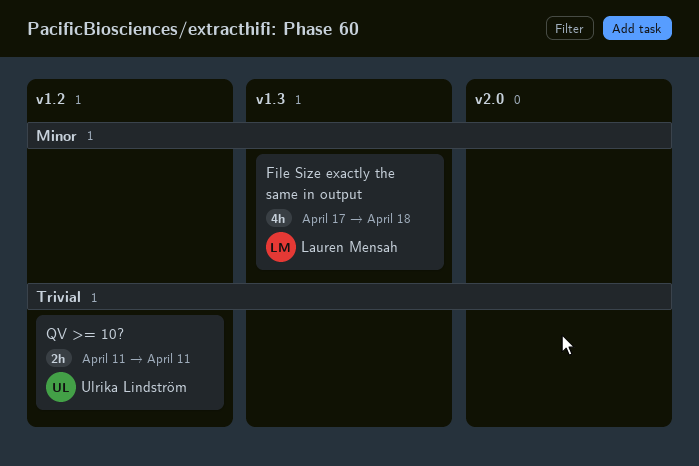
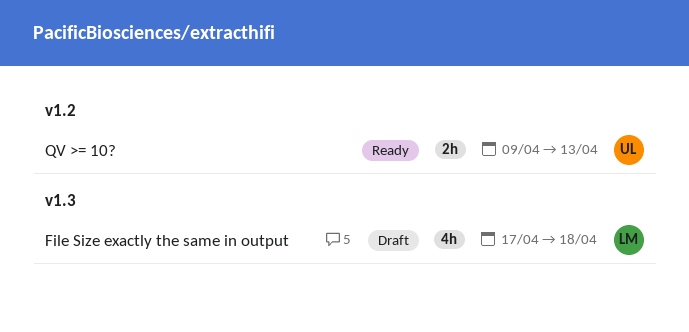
QV >= 10?, start: Apr 11 -> Apr 9
QV >= 10?, due: Apr 11 -> Apr 13

